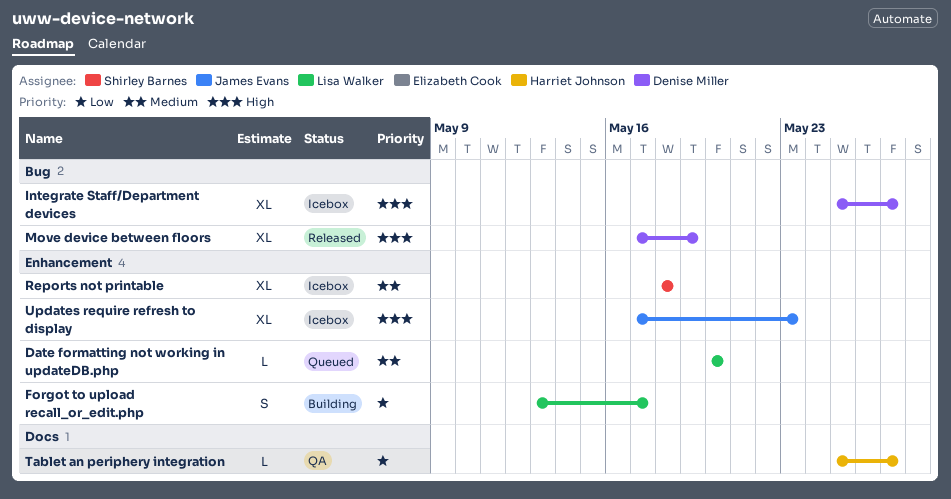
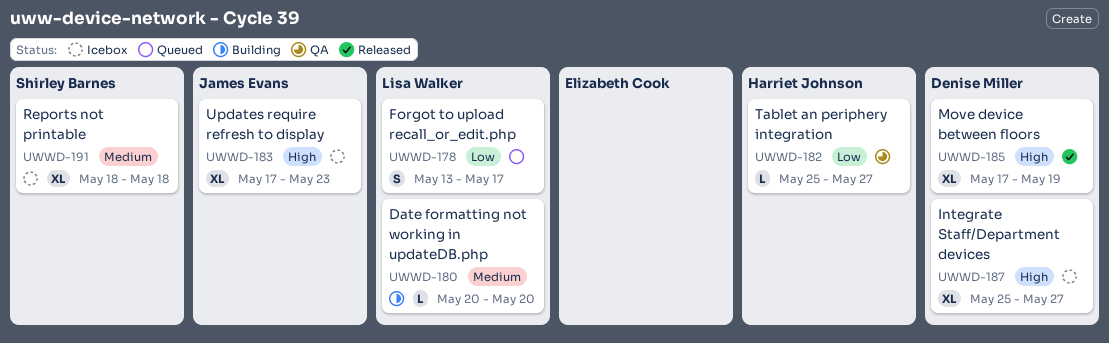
Date formatting not working in updateDB.php, status: Queued -> Building
Forgot to upload recall_or_edit.php, status: Building -> Queued

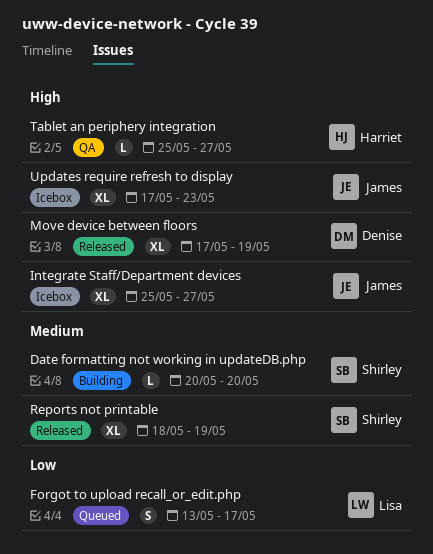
Date formatting not working in updateDB.php, owner: Lisa Walker -> Shirley Barnes
Integrate Staff/Department devices, owner: Denise Miller -> James Evans
Reports not printable, status: Icebox -> Released
Reports not printable, due: May 18 -> May 19
Tablet an periphery integration, priority: Low -> High

